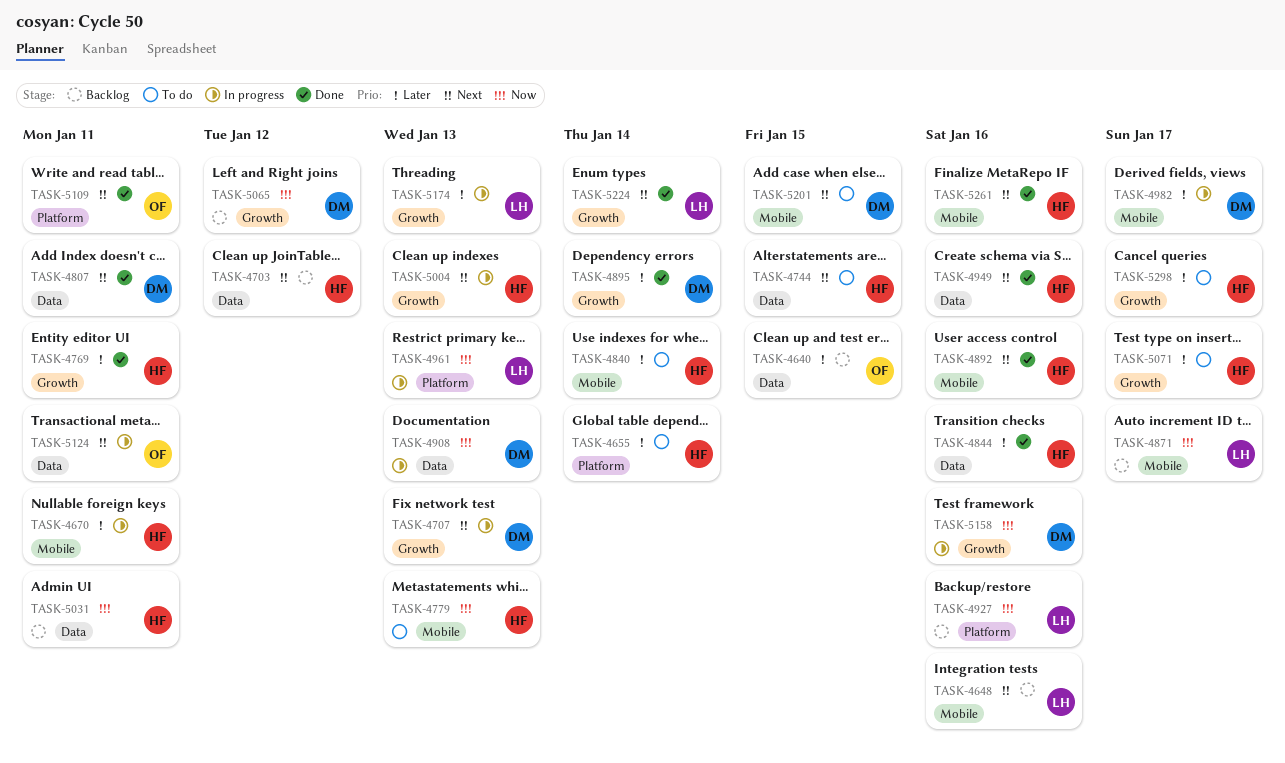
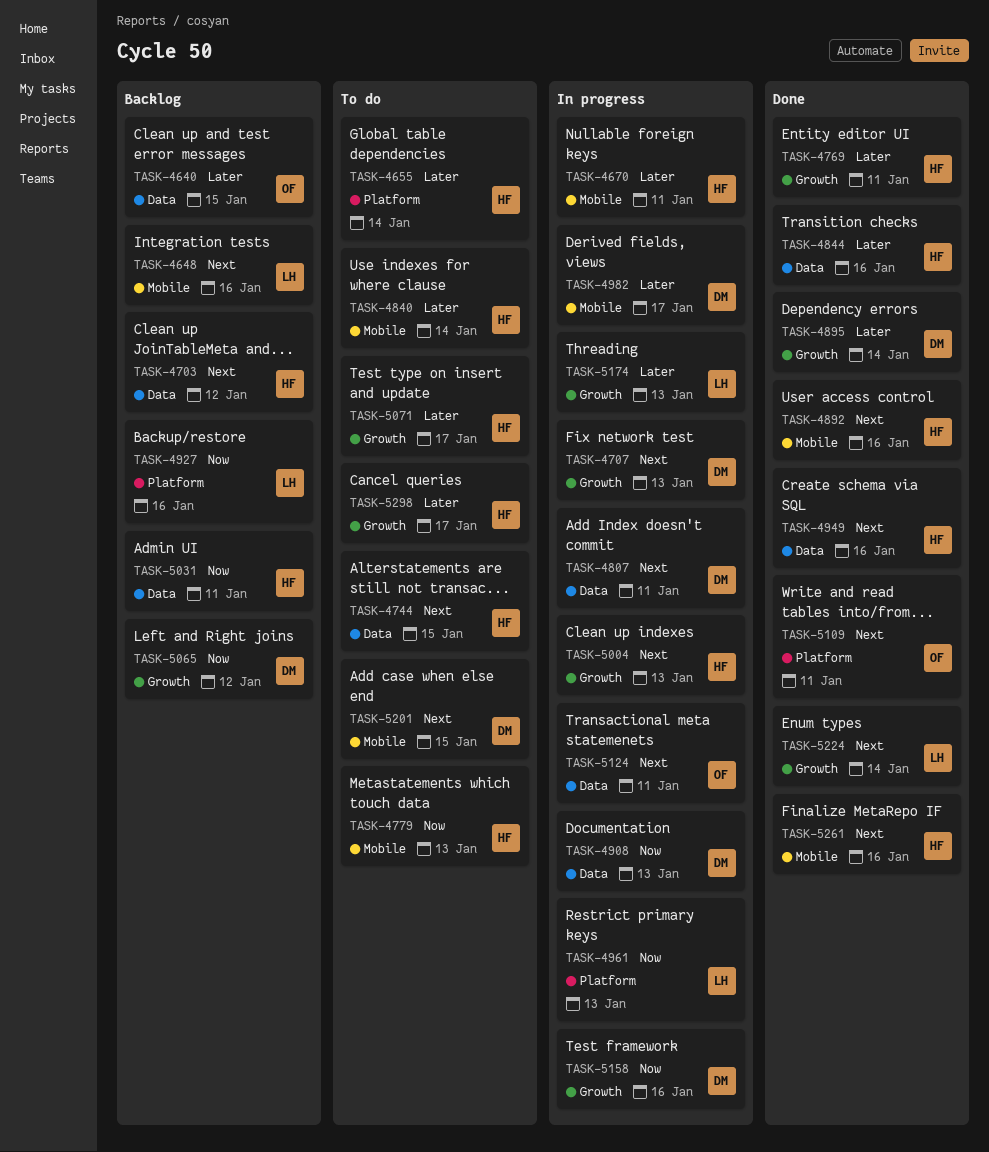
TASK-4807, status: Done -> In progress
TASK-4871: present -> none

